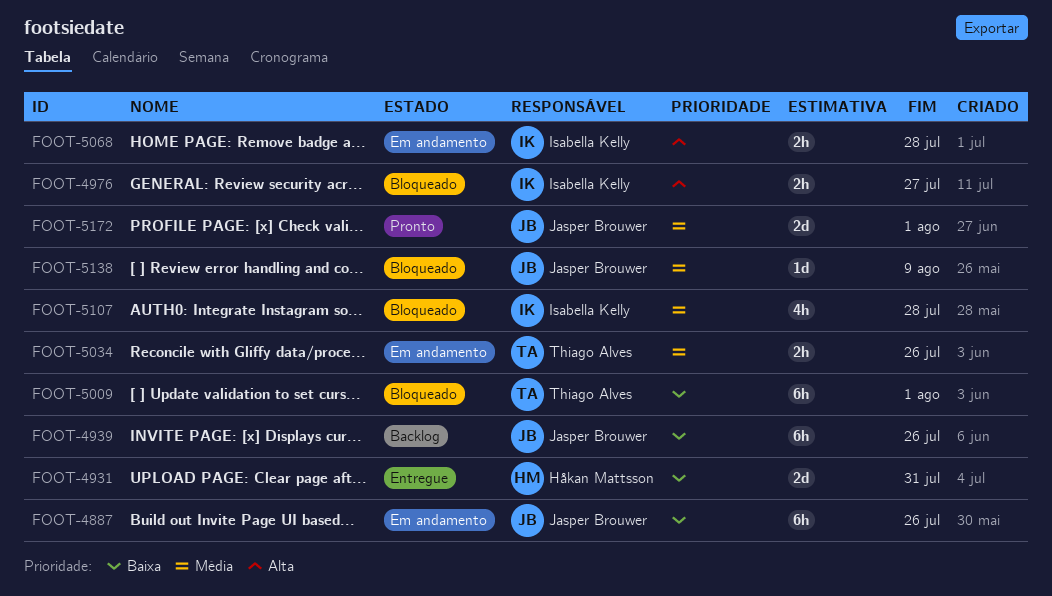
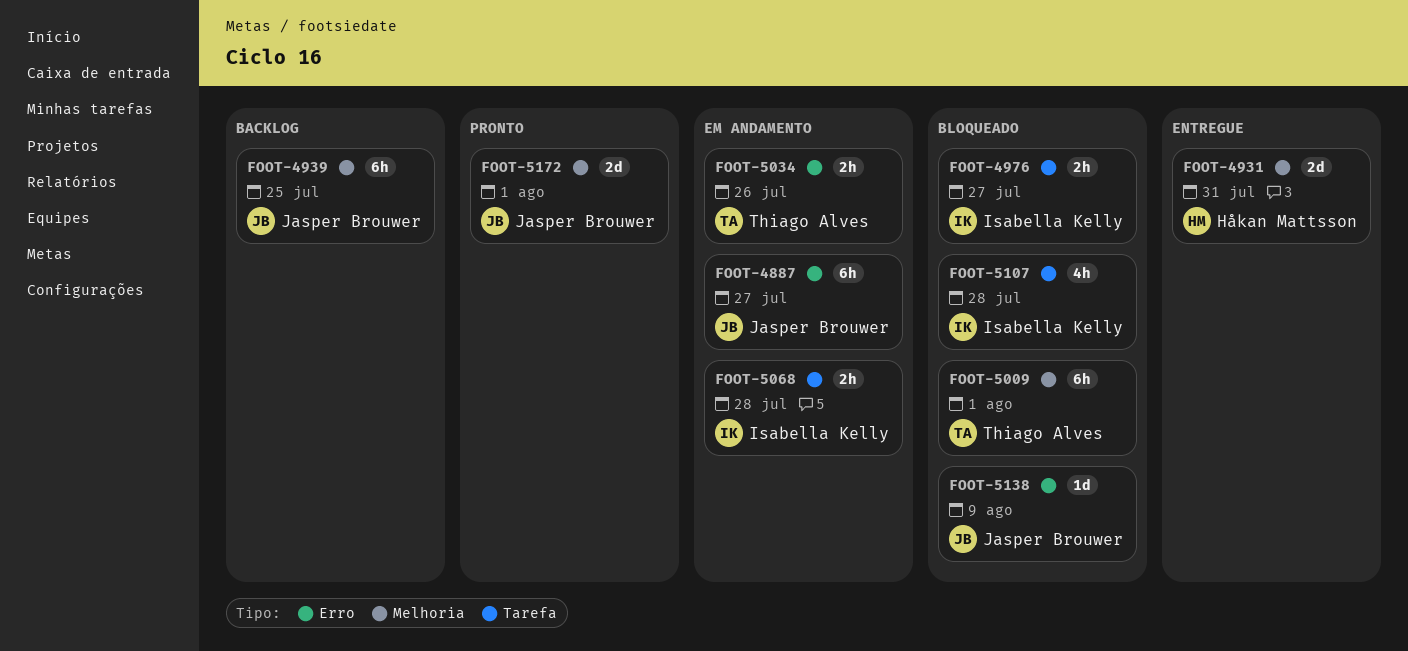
FOOT-4887, due: Jul 26 -> Jul 27
FOOT-4939, due: Jul 26 -> Jul 25

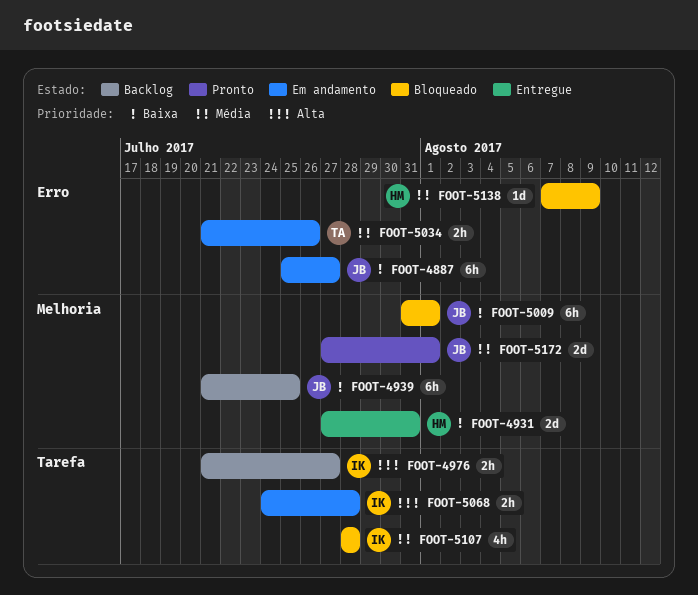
FOOT-4976, status: Bloqueado -> Backlog
FOOT-5009, owner: Thiago Alves -> Jasper Brouwer
FOOT-5138, owner: Jasper Brouwer -> Håkan Mattsson

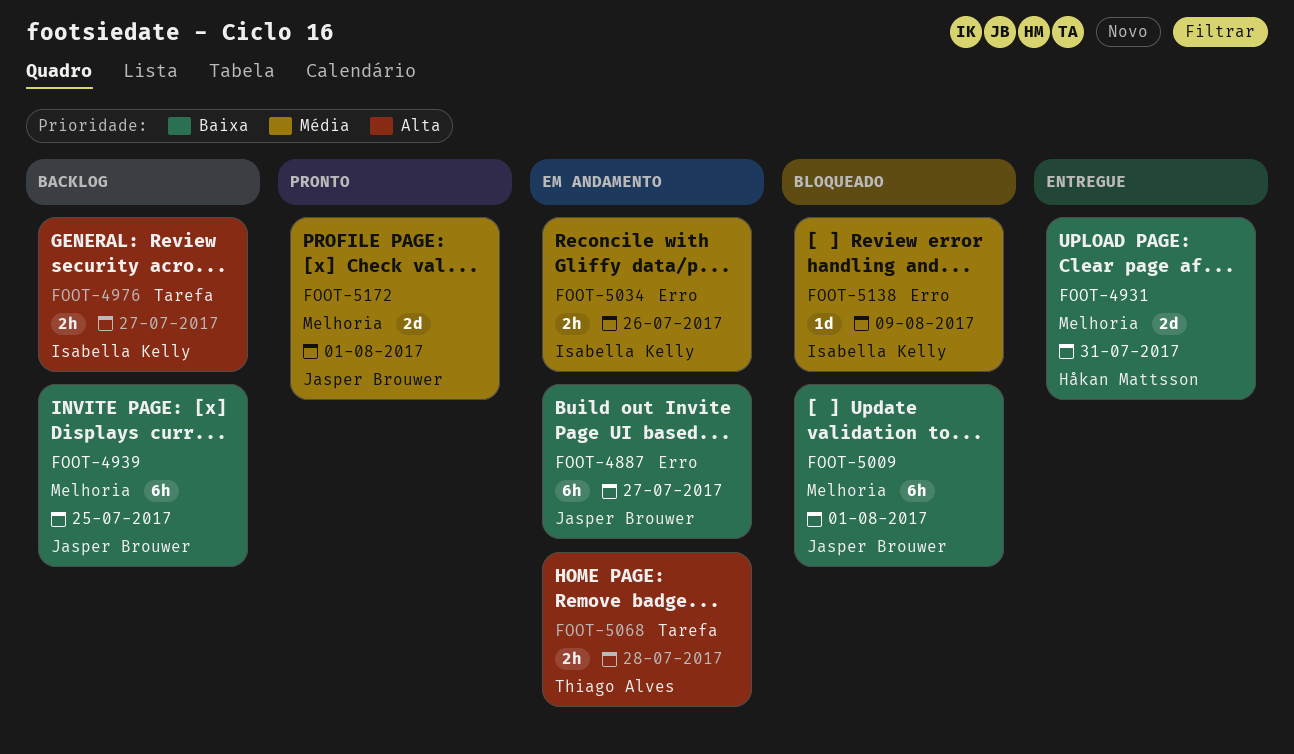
FOOT-5034, owner: Thiago Alves -> Isabella Kelly
FOOT-5068, owner: Isabella Kelly -> Thiago Alves
FOOT-5107: present -> none
FOOT-5138, owner: Håkan Mattsson -> Isabella Kelly

